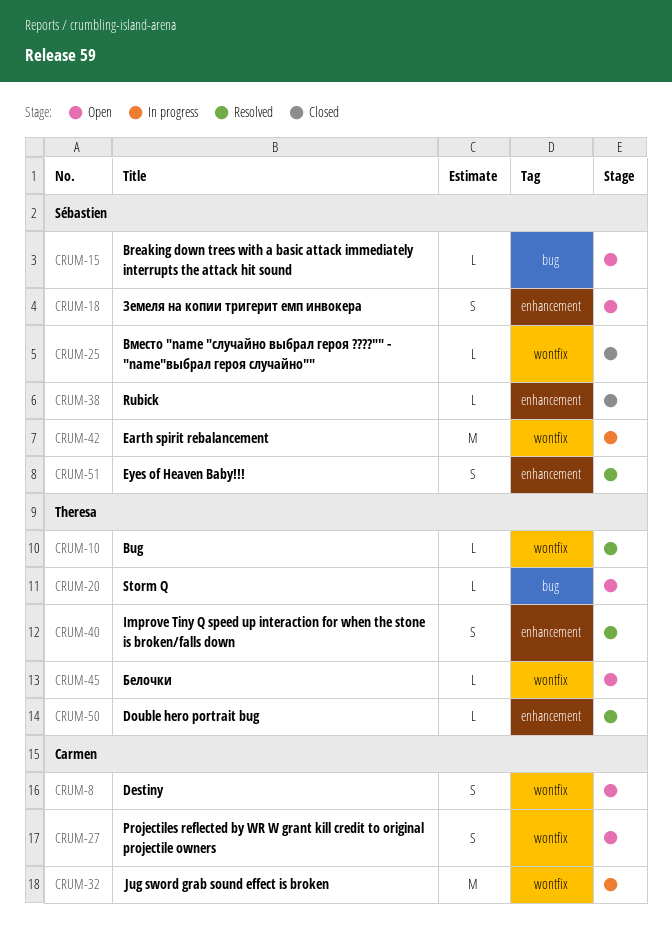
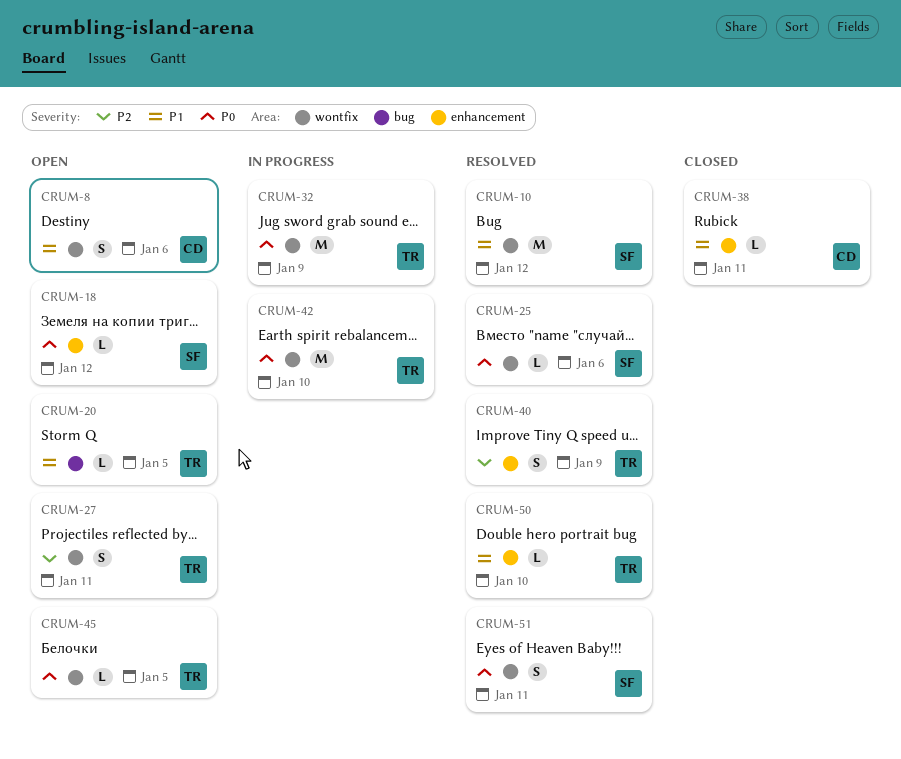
CRUM-10, owner: Theresa -> Sébastien
CRUM-10, estimate: L -> M
CRUM-15: present -> none
CRUM-18, estimate: S -> L
CRUM-25, status: Closed -> Resolved
CRUM-27, owner: Carmen -> Theresa
CRUM-32, owner: Carmen -> Theresa
CRUM-38, owner: Sébastien -> Carmen
CRUM-42, owner: Sébastien -> Theresa
CRUM-51, label: enhancement -> wontfix

